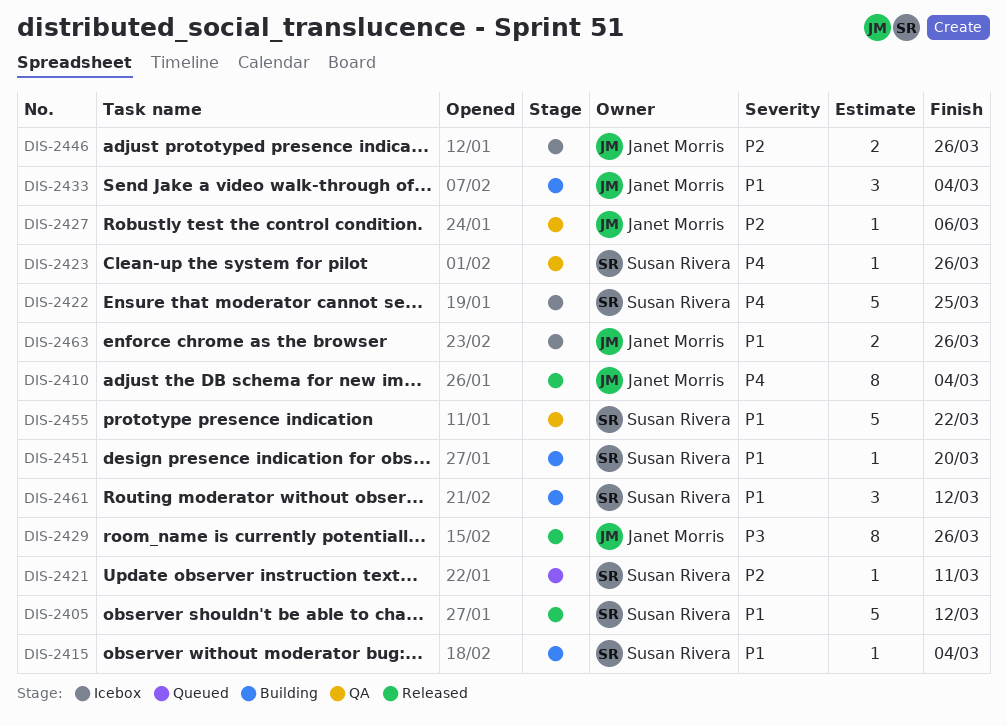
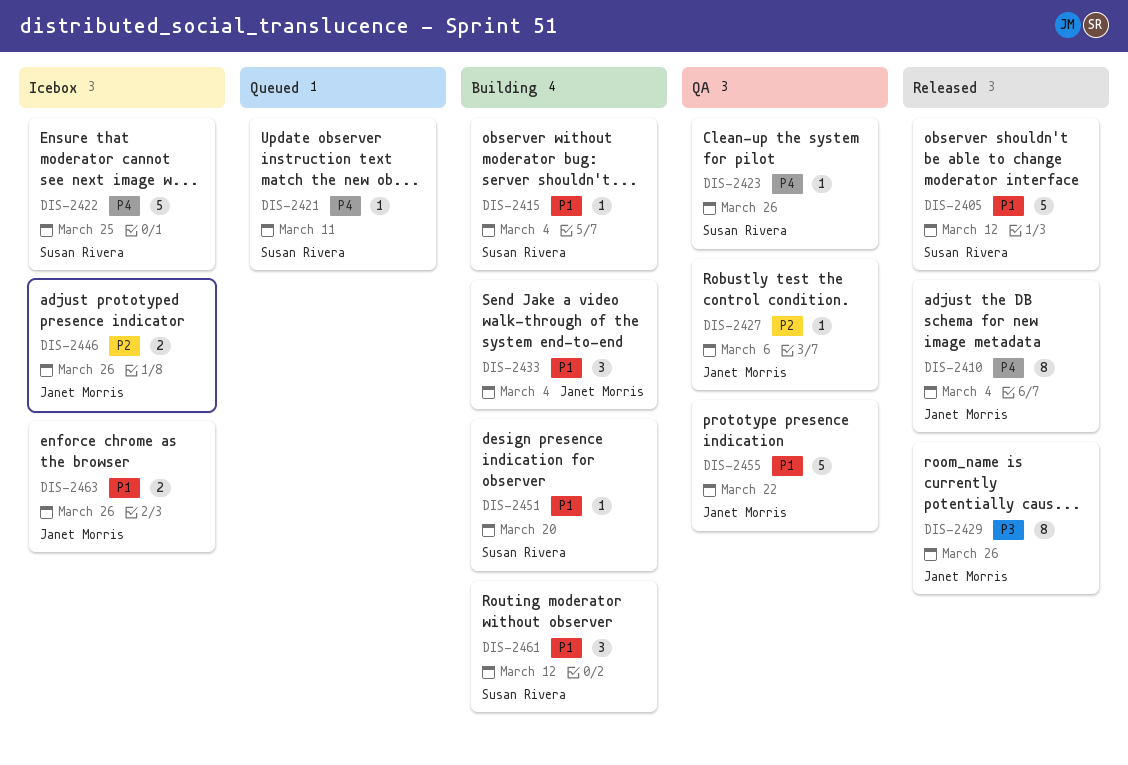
DIS-2421, priority: P2 -> P4
DIS-2455, owner: Susan Rivera -> Janet Morris

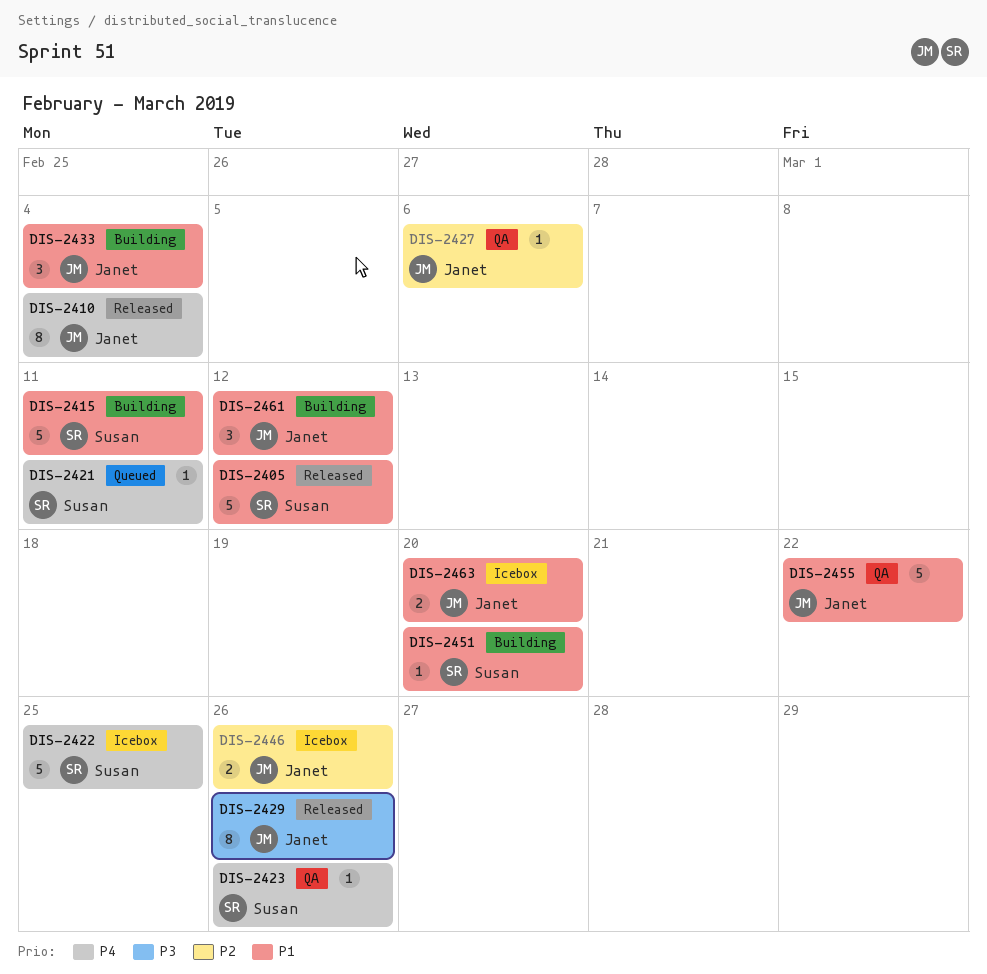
DIS-2415, estimate: 1 -> 5
DIS-2415, due: Mar 4 -> Mar 11
DIS-2461, owner: Susan Rivera -> Janet Morris
DIS-2463, due: Mar 26 -> Mar 20

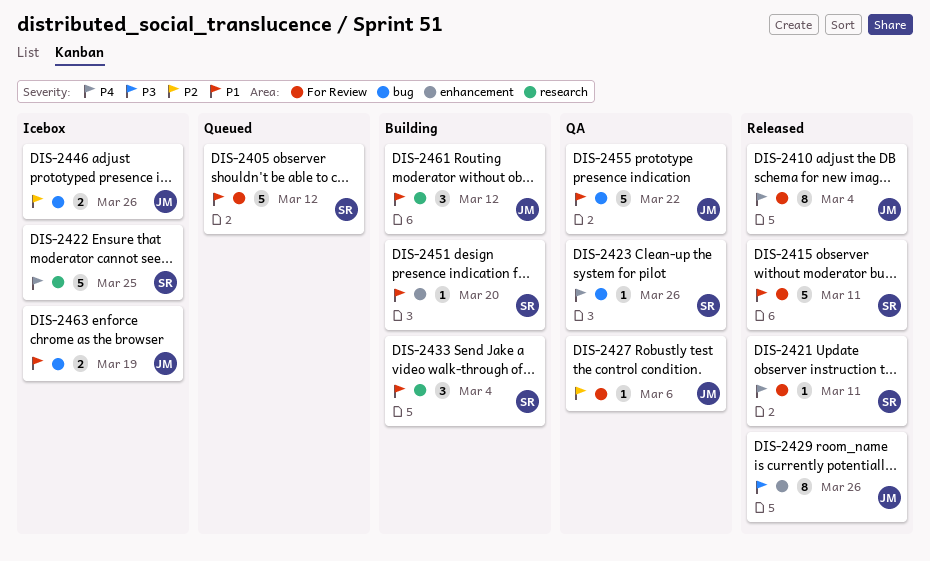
DIS-2405, status: Released -> Queued
DIS-2415, status: Building -> Released
DIS-2421, status: Queued -> Released
DIS-2433, owner: Janet -> Susan
DIS-2463, due: Mar 20 -> Mar 19

